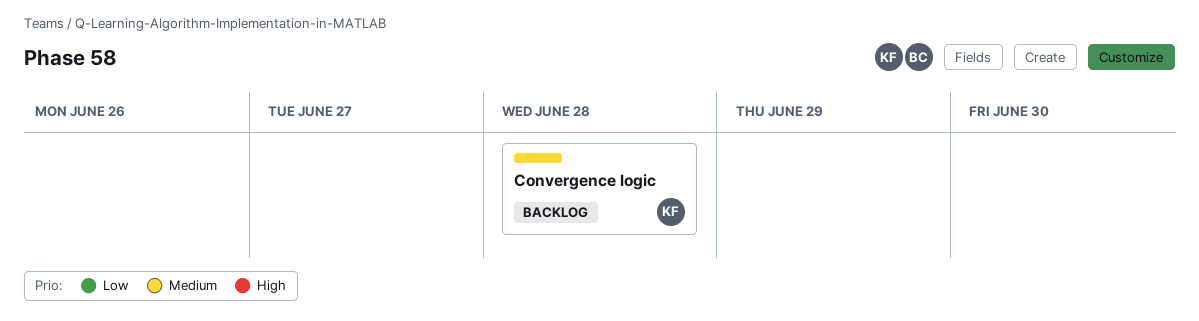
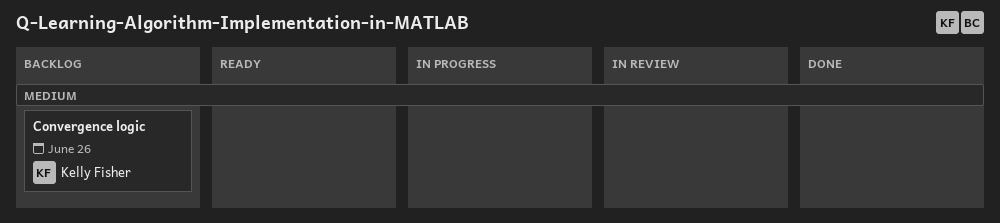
Convergence logic, due: Jun 28 -> Jun 26

